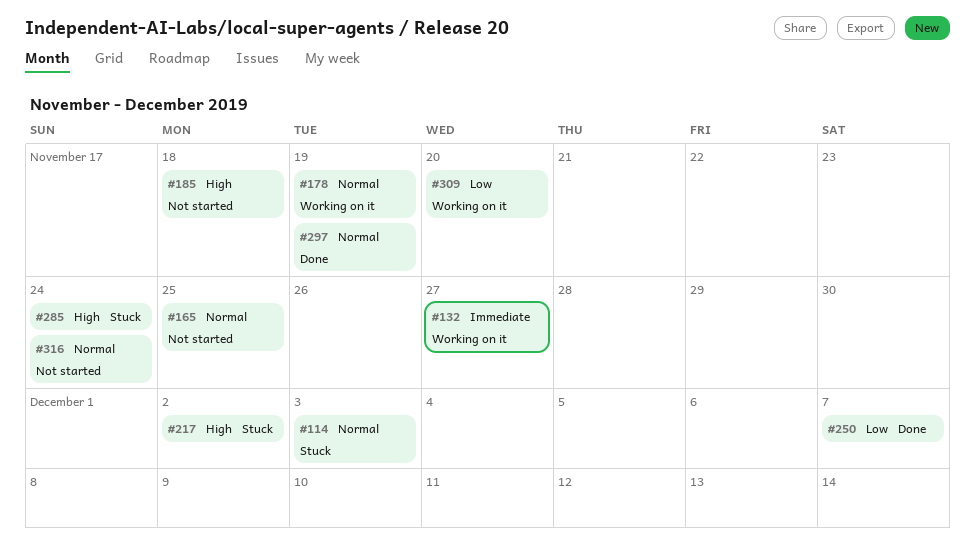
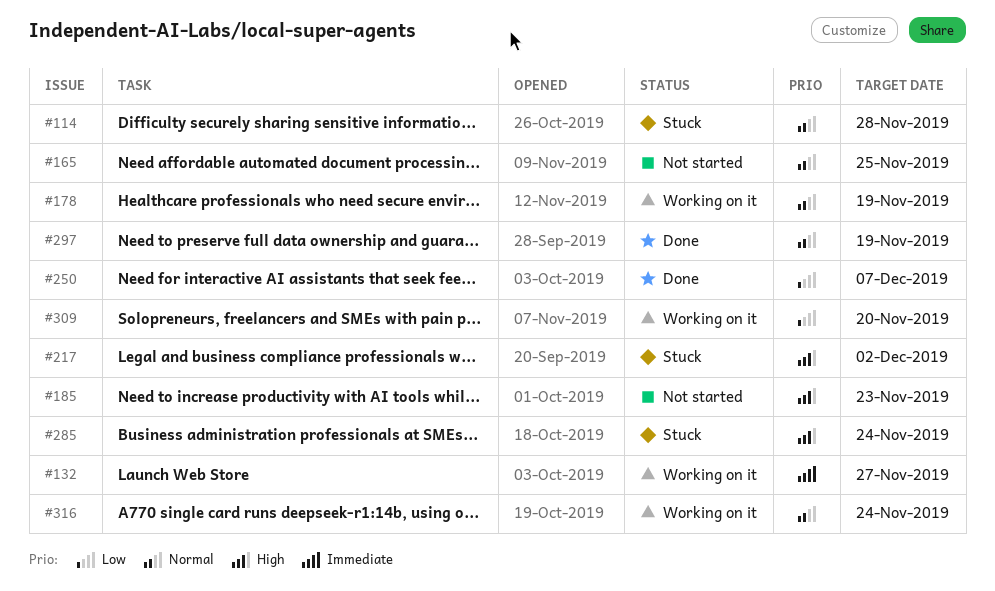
#114, due: Dec 3 -> Nov 28
#185, due: Nov 18 -> Nov 23
#316, status: Not started -> Working on it

